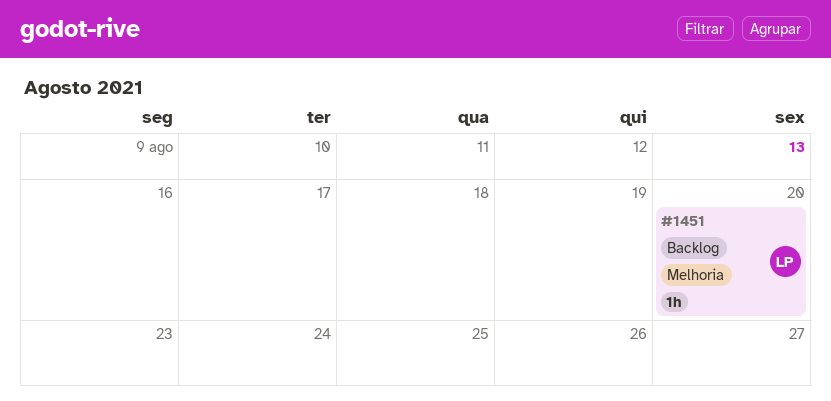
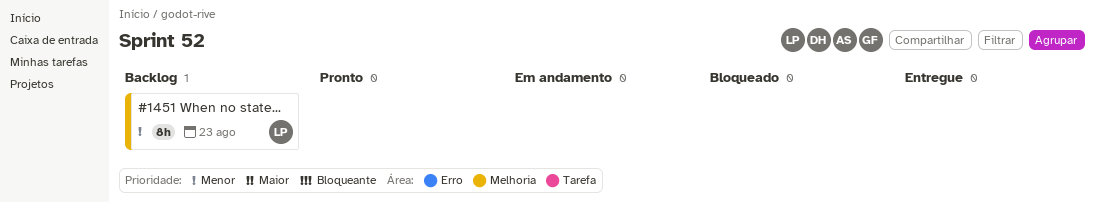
#1451, estimate: 1h -> 8h
#1451, due: Aug 20 -> Aug 23

